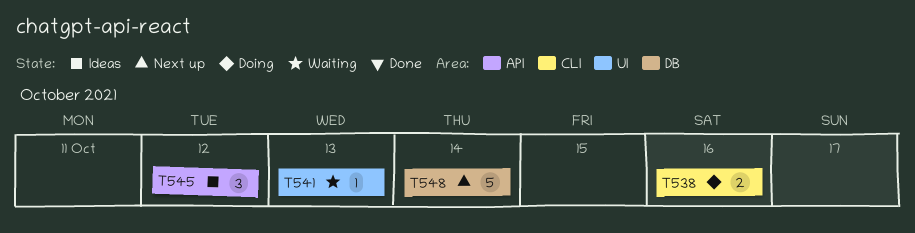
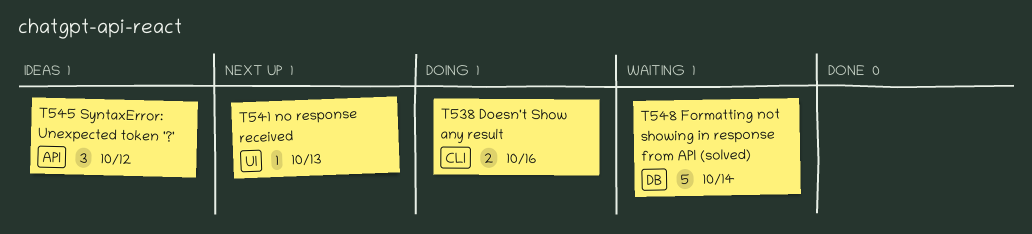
T541, status: Waiting -> Next up
T548, status: Next up -> Waiting

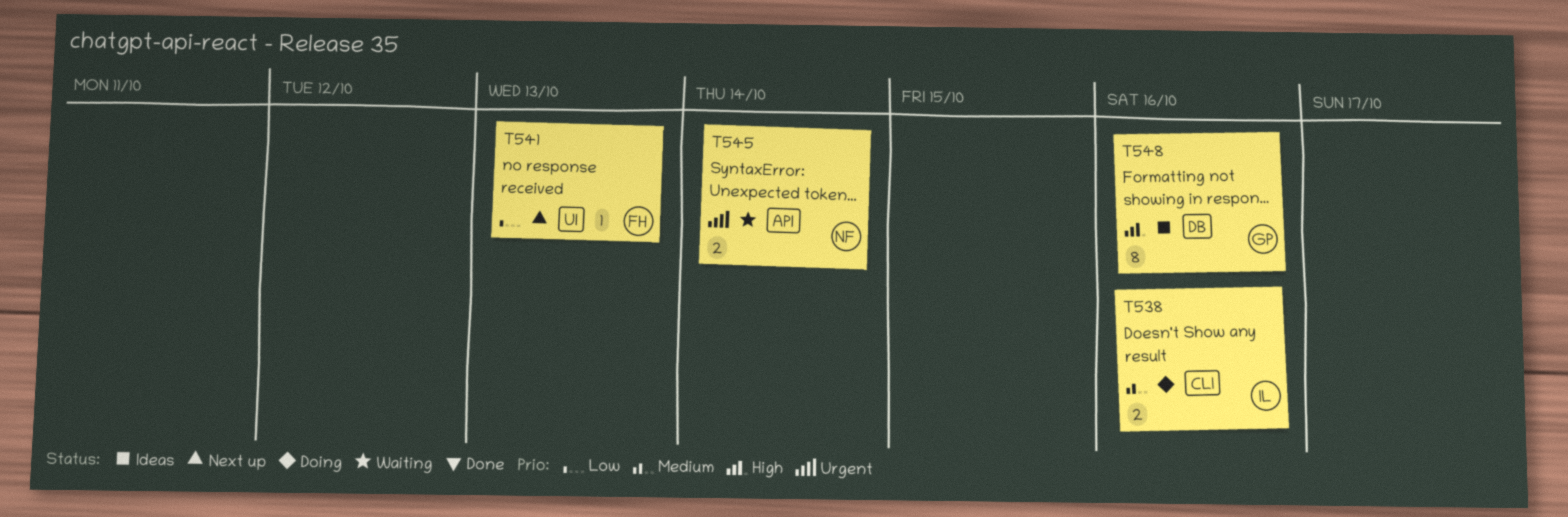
T545, status: Ideas -> Waiting
T545, estimate: 3 -> 2
T545, due: Oct 12 -> Oct 14
T548, status: Waiting -> Ideas
T548, estimate: 5 -> 8
T548, due: Oct 14 -> Oct 16

